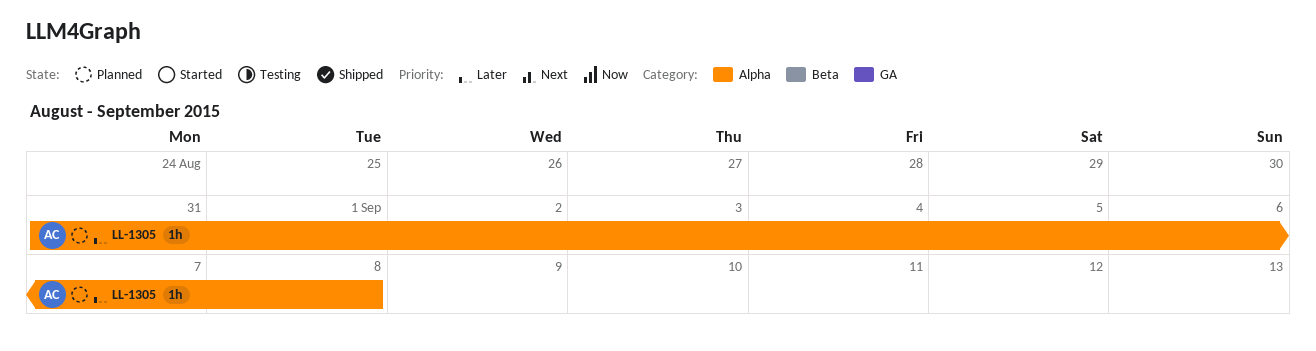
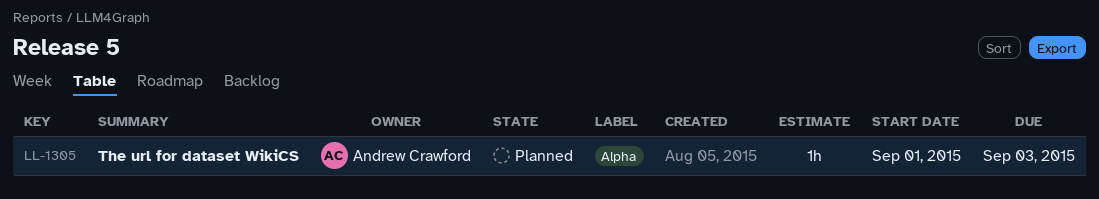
LL-1305, start: Aug 31 -> Sep 1
LL-1305, due: Sep 8 -> Sep 3

